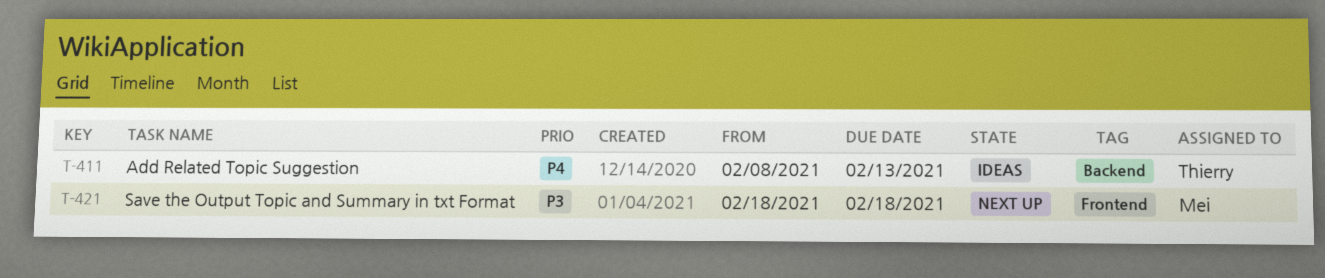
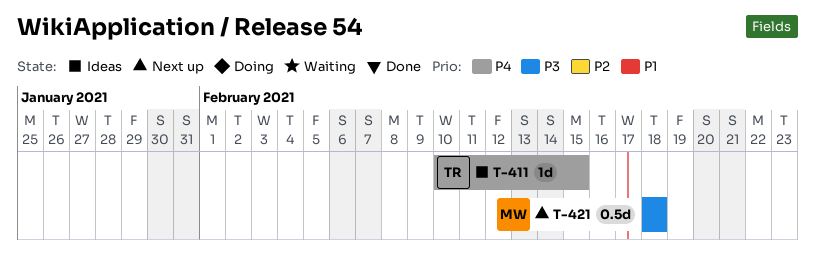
T-411, start: Feb 8 -> Feb 10
T-411, due: Feb 13 -> Feb 15

